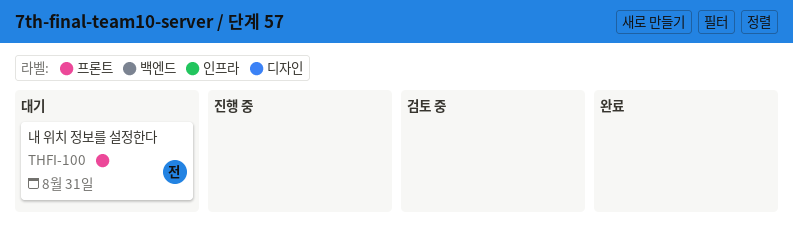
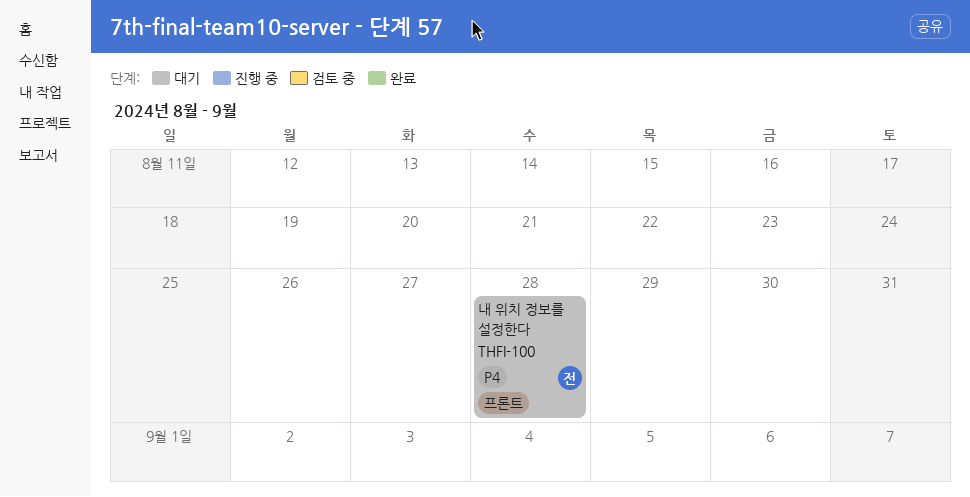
THFI-100, due: Aug 31 -> Aug 28

